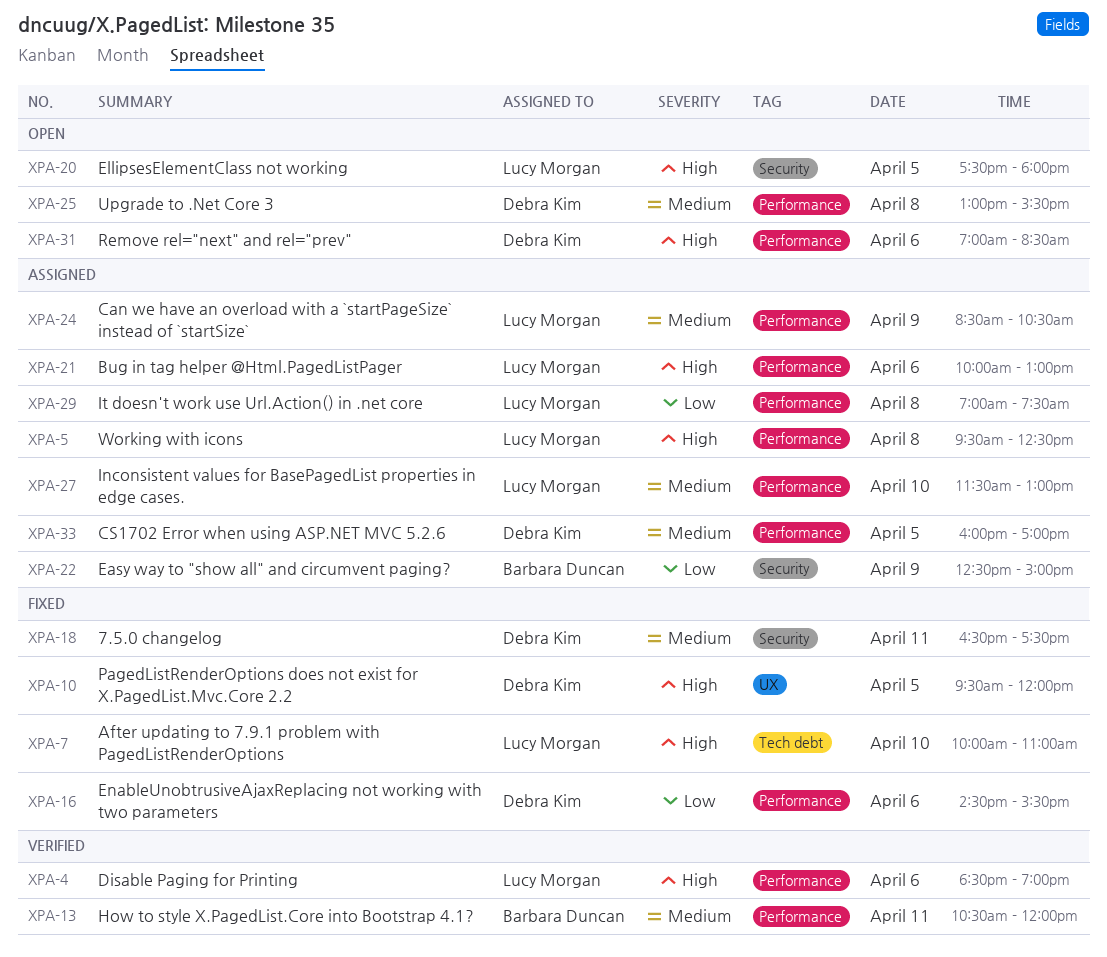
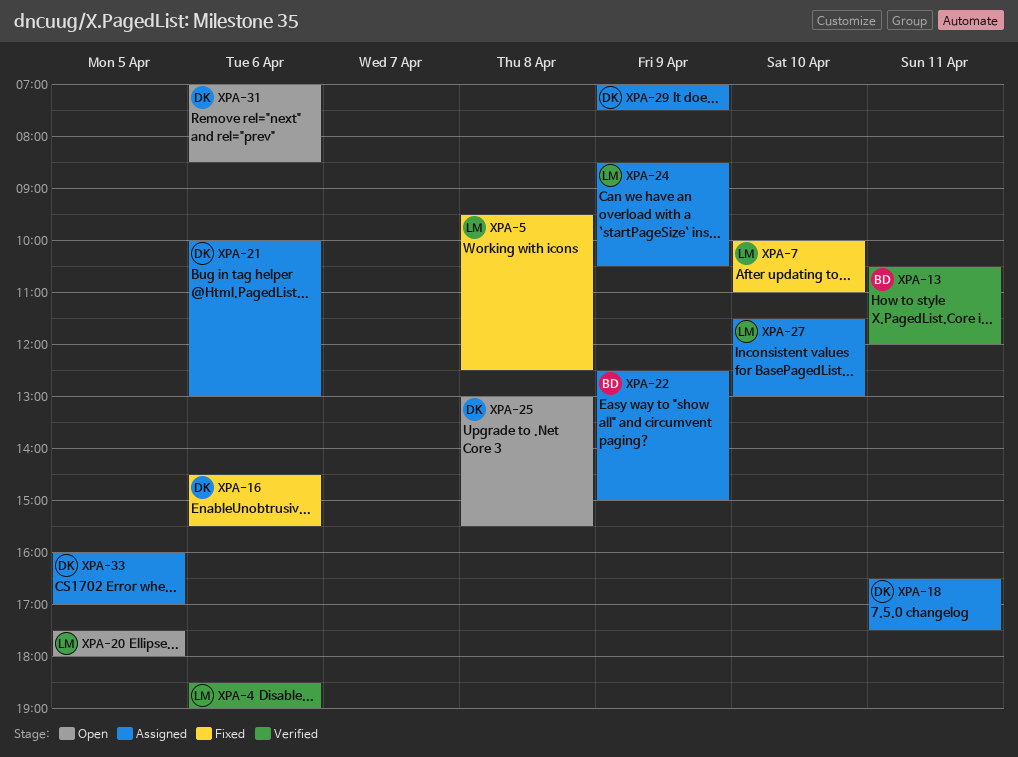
XPA-5, status: Assigned -> Fixed
XPA-10: present -> none
XPA-18, status: Fixed -> Assigned
XPA-21, owner: Lucy Morgan -> Debra Kim
XPA-29, owner: Lucy Morgan -> Debra Kim
XPA-29, day: Apr 8 -> Apr 9

